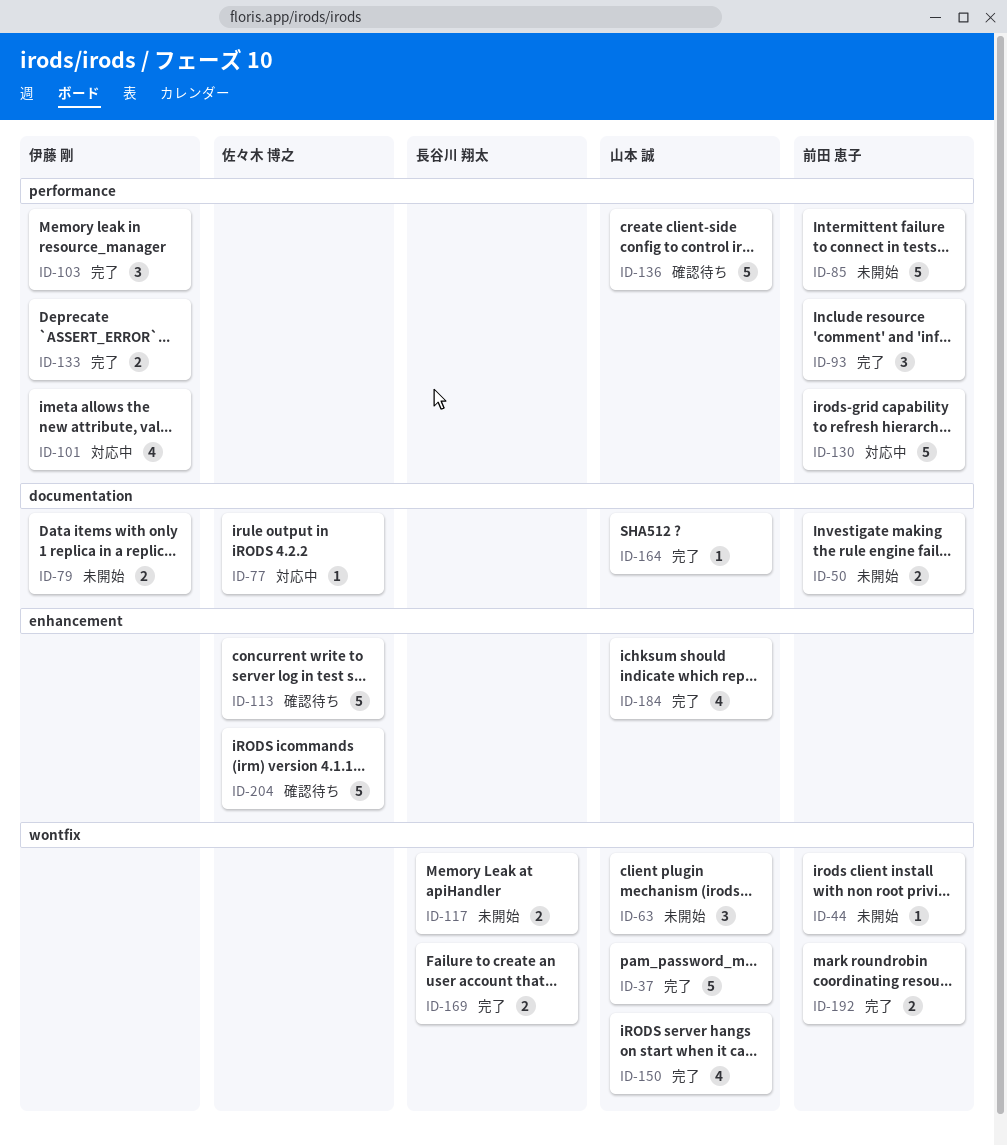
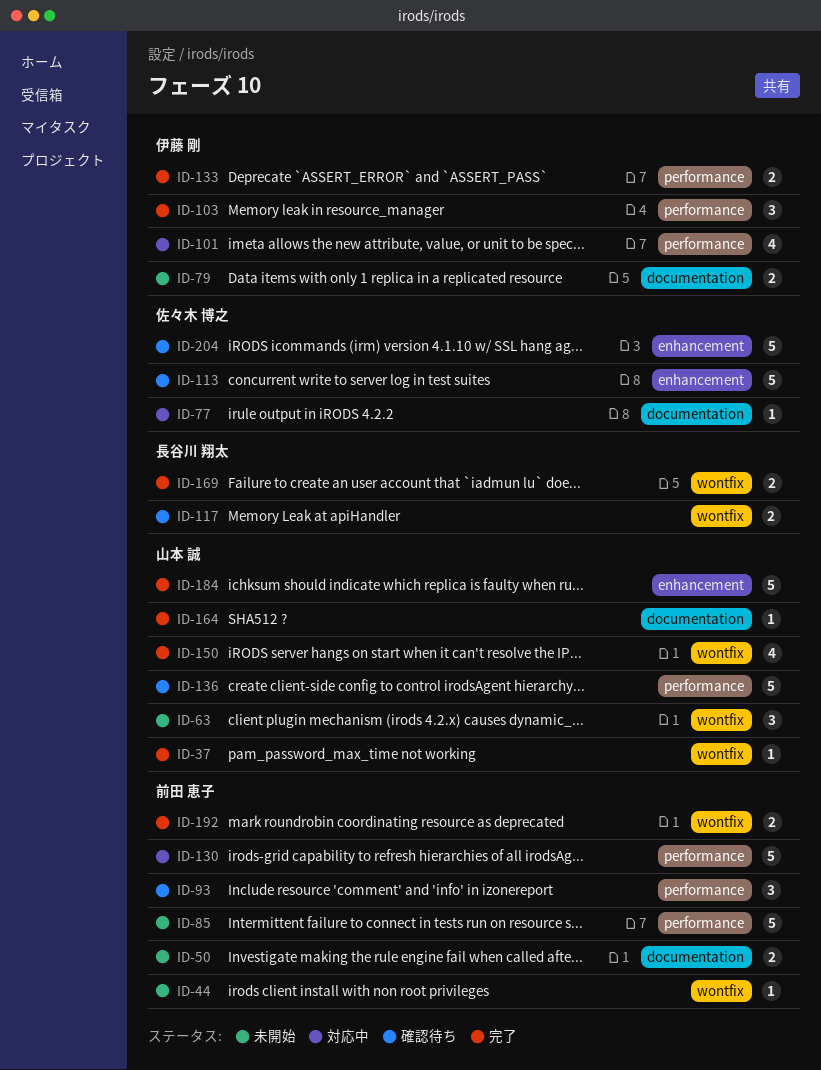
ID-37, estimate: 5 -> 1
ID-93, status: 完了 -> 確認待ち
ID-117, status: 未開始 -> 確認待ち
ID-184, estimate: 4 -> 5

